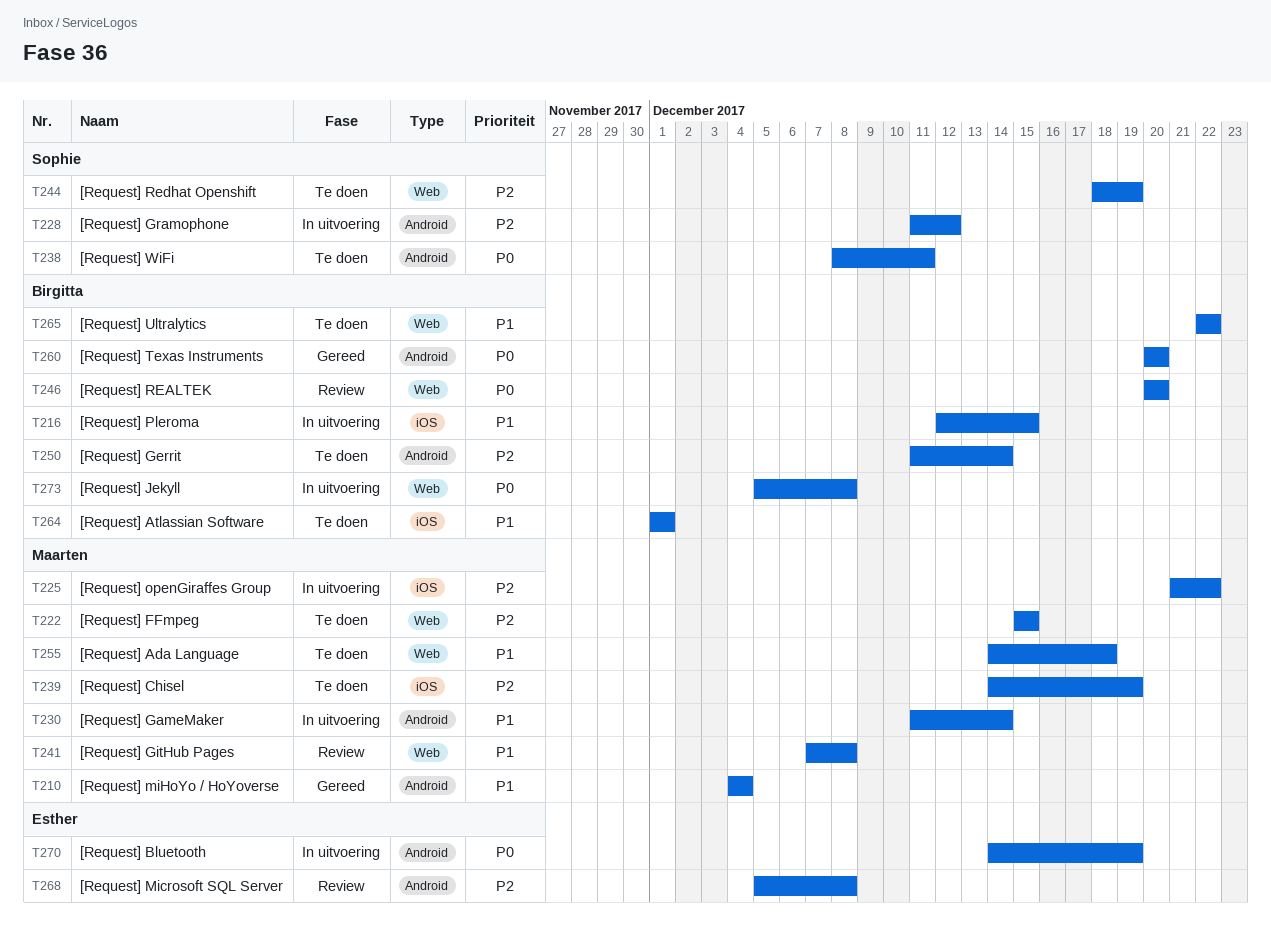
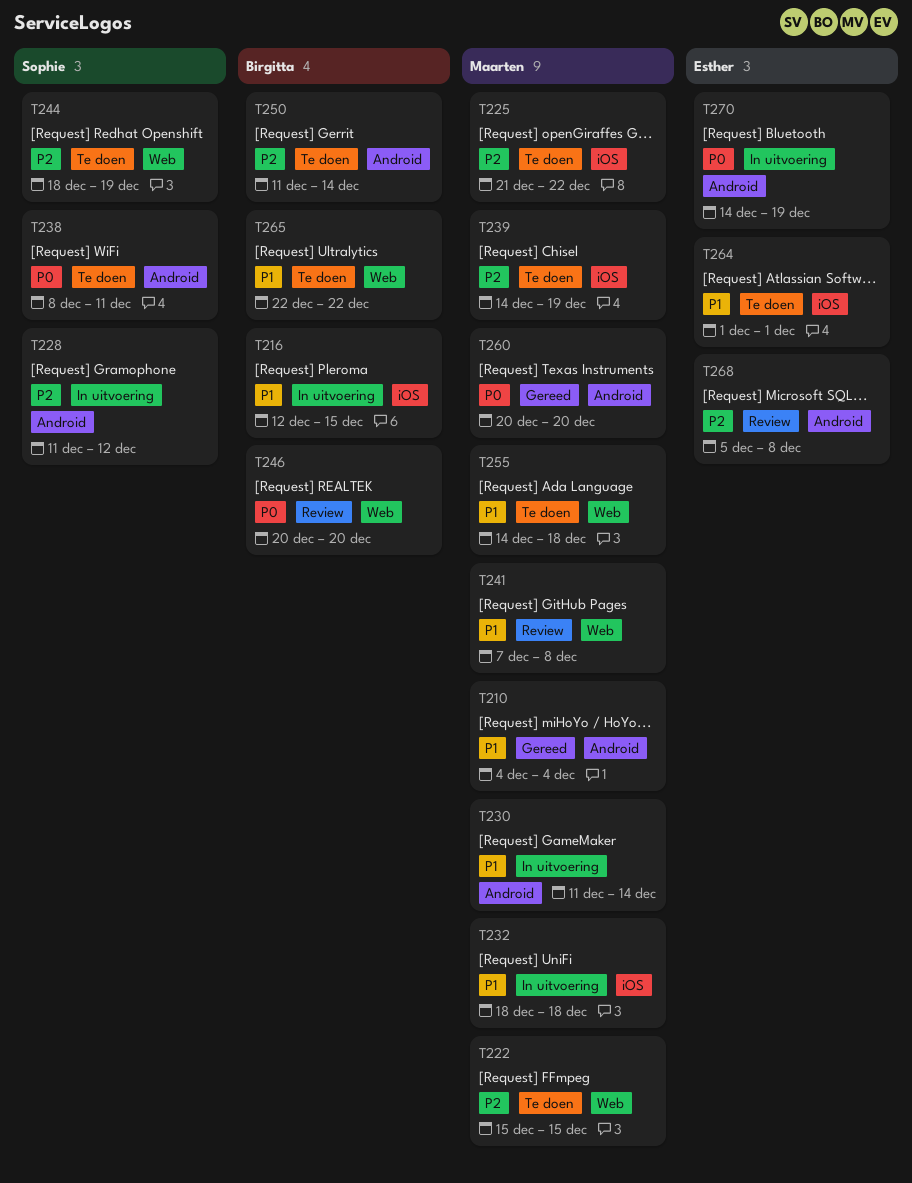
T225, status: In uitvoering -> Te doen
T232: none -> present
T260, owner: Birgitta -> Maarten
T264, owner: Birgitta -> Esther
T273: present -> none

